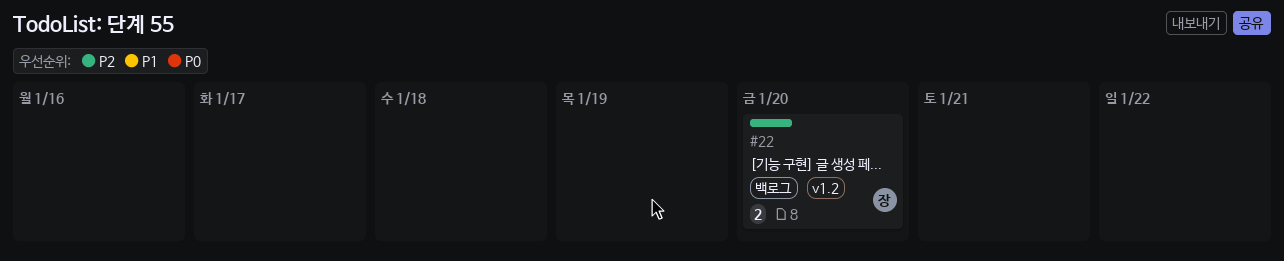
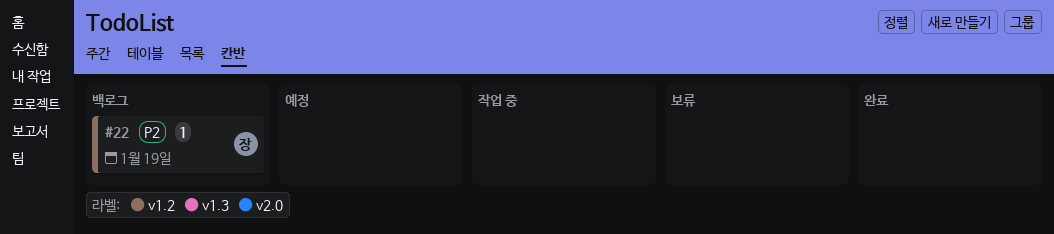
#22, estimate: 2 -> 1
#22, due: Jan 20 -> Jan 19

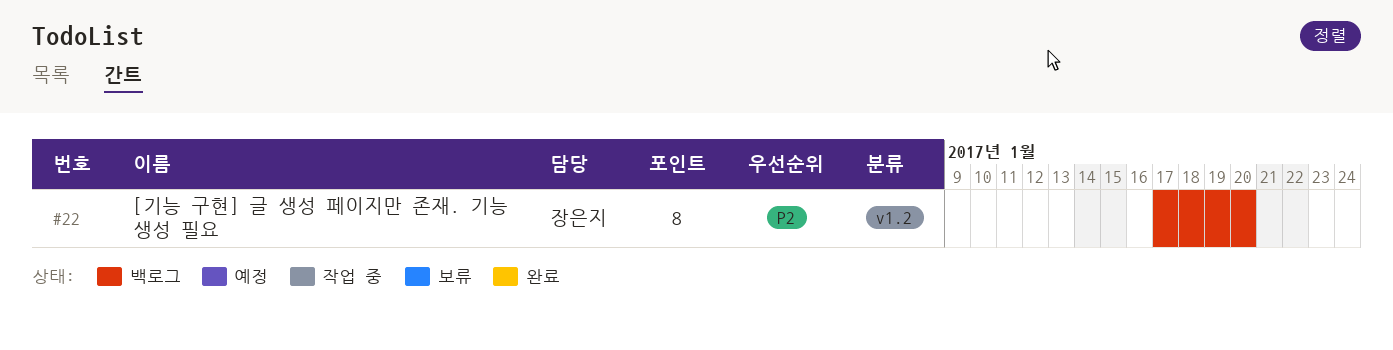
#22, estimate: 1 -> 8
#22, due: Jan 19 -> Jan 20

